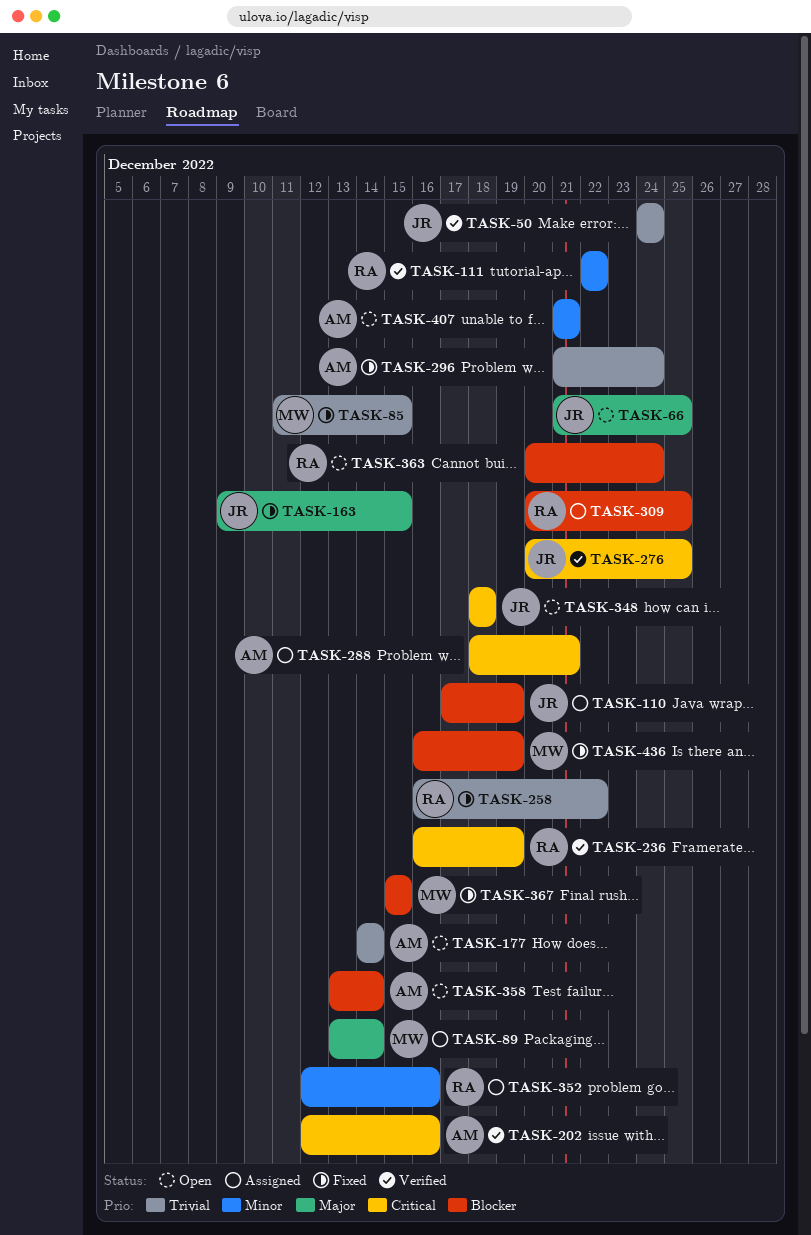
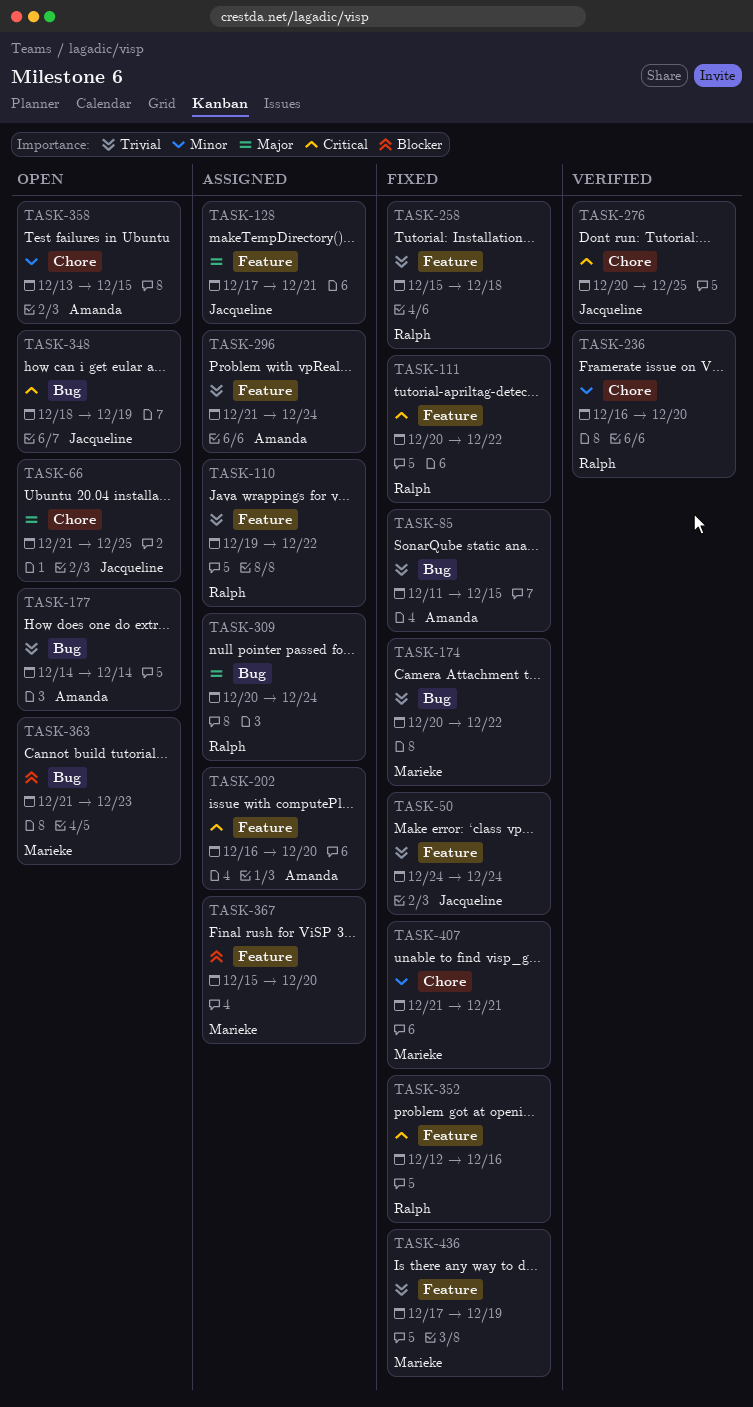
TASK-50, status: Verified -> Fixed
TASK-85, owner: Marieke -> Amanda
TASK-89: present -> none
TASK-110, owner: Jacqueline -> Ralph
TASK-110, priority: Blocker -> Trivial
TASK-110, start: Dec 17 -> Dec 19
TASK-110, due: Dec 19 -> Dec 22
TASK-111, status: Verified -> Fixed
TASK-111, priority: Minor -> Critical
TASK-111, start: Dec 22 -> Dec 20
TASK-128: none -> present
TASK-163: present -> none
TASK-174: none -> present
TASK-202, status: Verified -> Assigned
TASK-202, start: Dec 12 -> Dec 16
TASK-202, due: Dec 16 -> Dec 20
TASK-236, priority: Critical -> Minor
TASK-236, due: Dec 19 -> Dec 20
TASK-258, start: Dec 16 -> Dec 15
TASK-258, due: Dec 22 -> Dec 18
TASK-288: present -> none
TASK-296, status: Fixed -> Assigned
TASK-309, priority: Blocker -> Major
TASK-309, due: Dec 25 -> Dec 24
TASK-348, due: Dec 18 -> Dec 19
TASK-352, status: Assigned -> Fixed
TASK-352, priority: Minor -> Critical
TASK-358, priority: Blocker -> Minor
TASK-358, due: Dec 14 -> Dec 15
TASK-363, owner: Ralph -> Marieke
TASK-363, start: Dec 20 -> Dec 21
TASK-363, due: Dec 24 -> Dec 23
TASK-367, status: Fixed -> Assigned
TASK-367, due: Dec 15 -> Dec 20
TASK-407, status: Open -> Fixed
TASK-407, owner: Amanda -> Marieke
TASK-436, priority: Blocker -> Trivial
TASK-436, start: Dec 16 -> Dec 17

